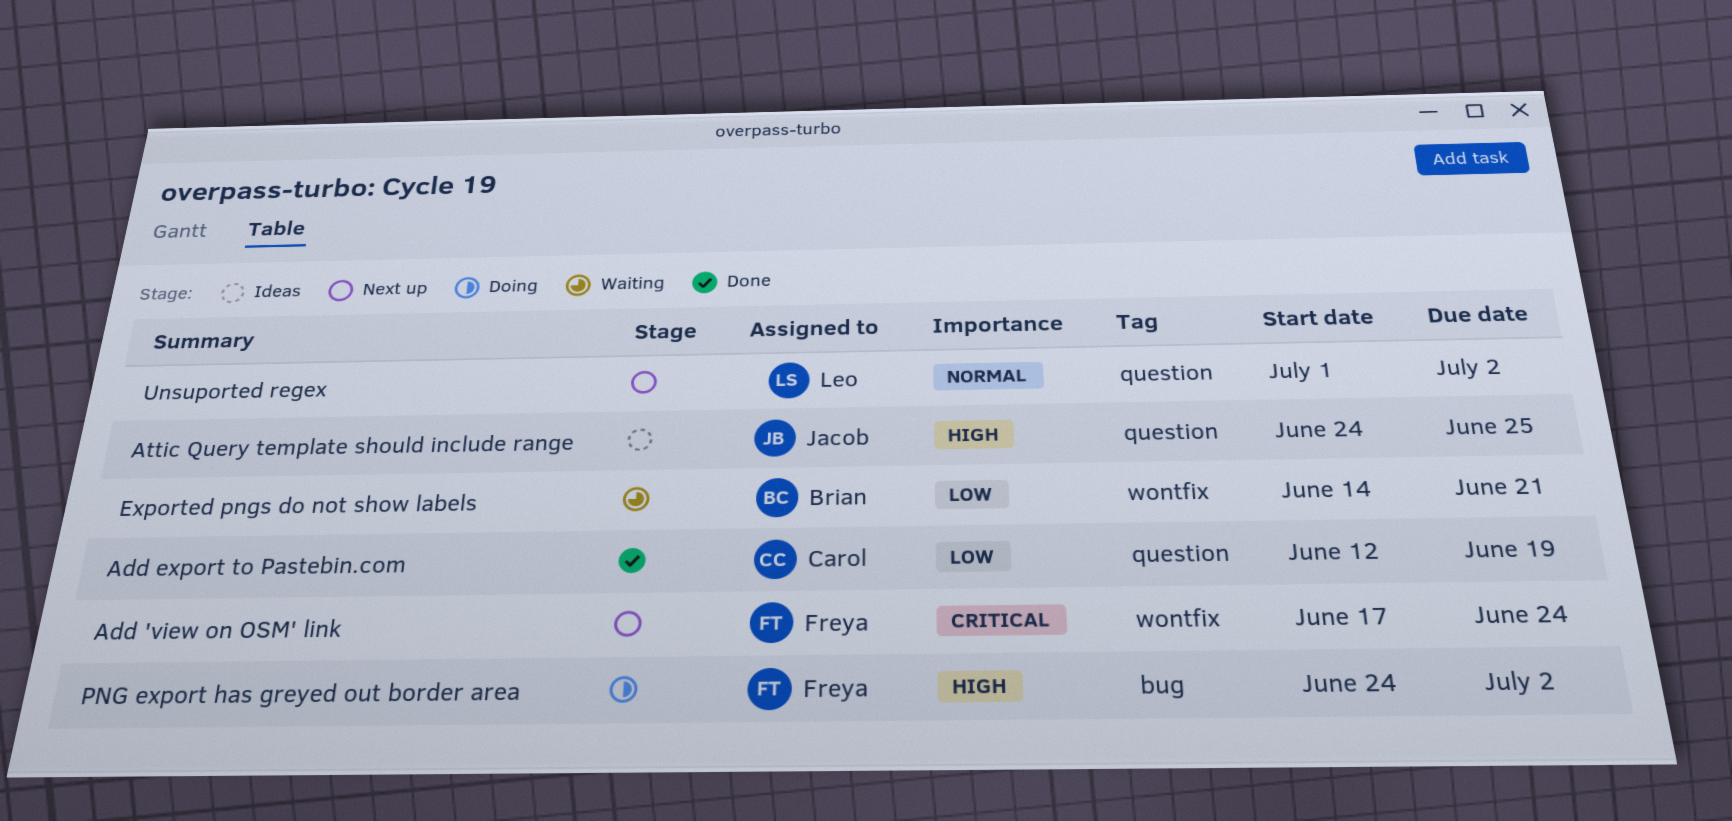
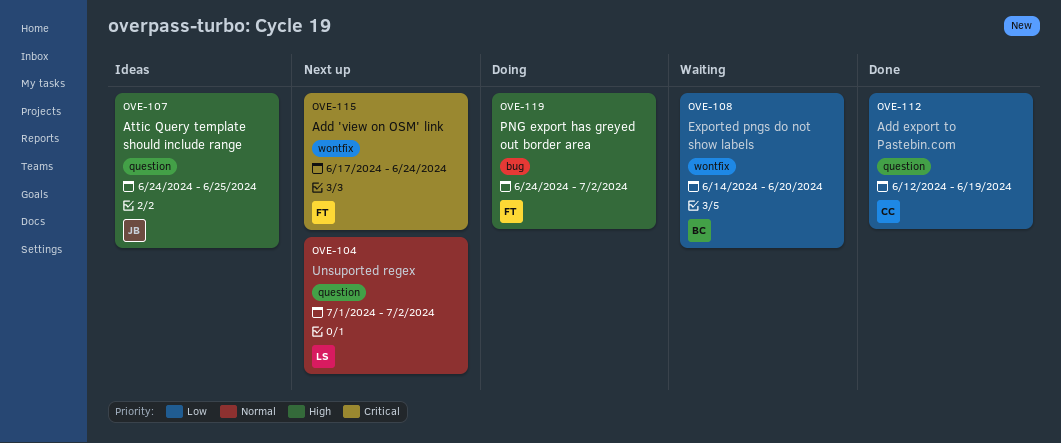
Exported pngs do not show labels, due: Jun 21 -> Jun 20

